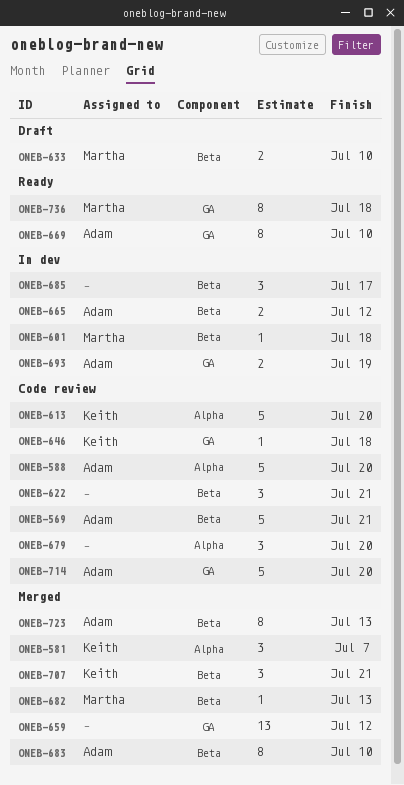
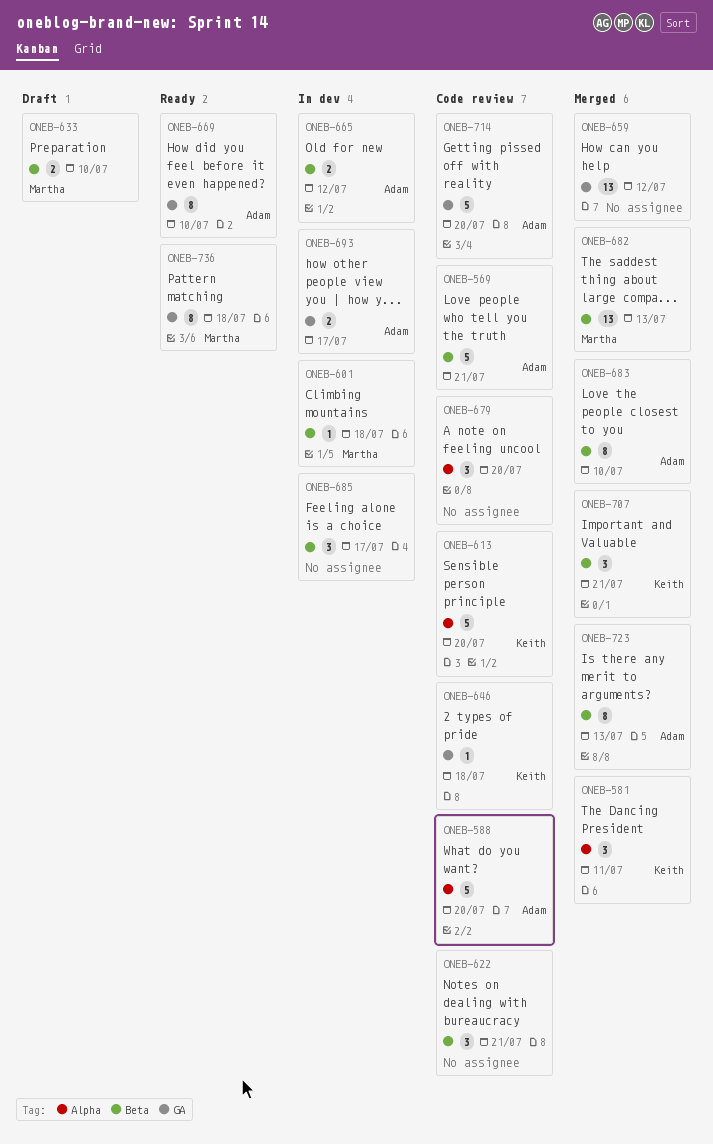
ONEB-581, due: Jul 7 -> Jul 11
ONEB-682, estimate: 1 -> 13
ONEB-693, due: Jul 19 -> Jul 17

